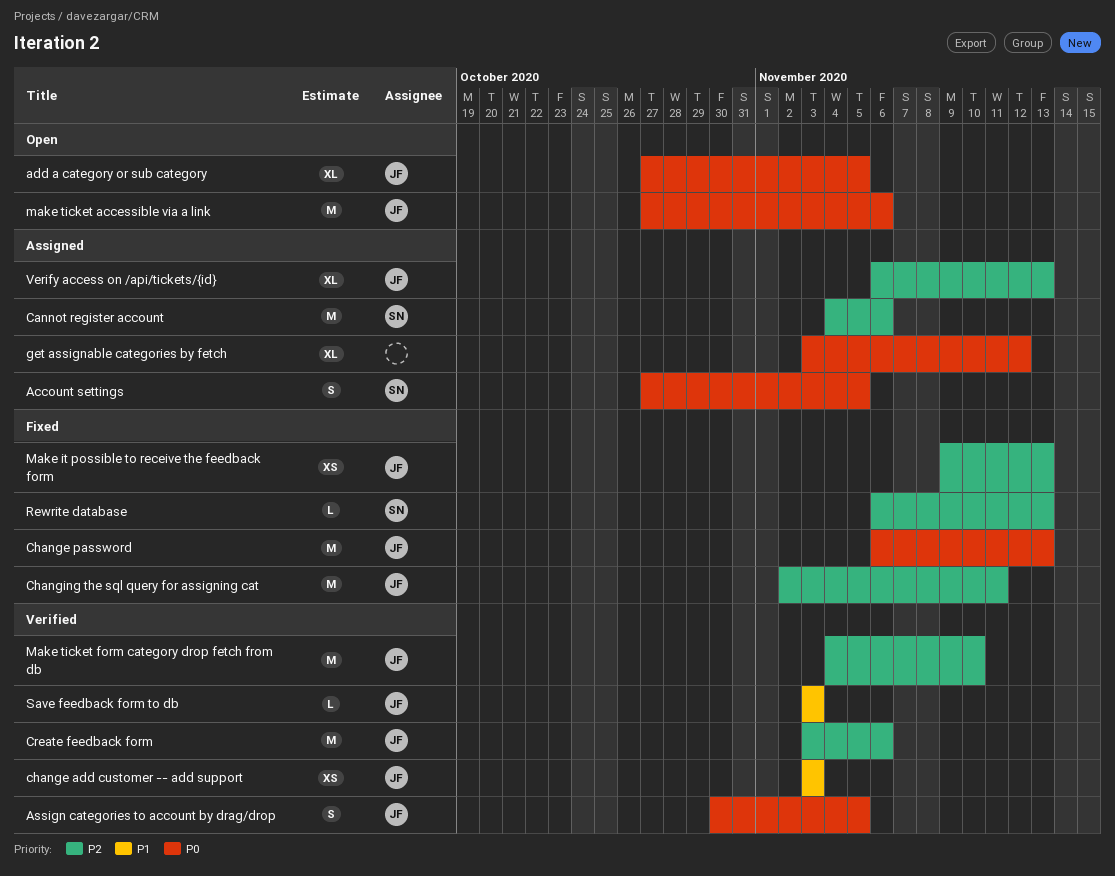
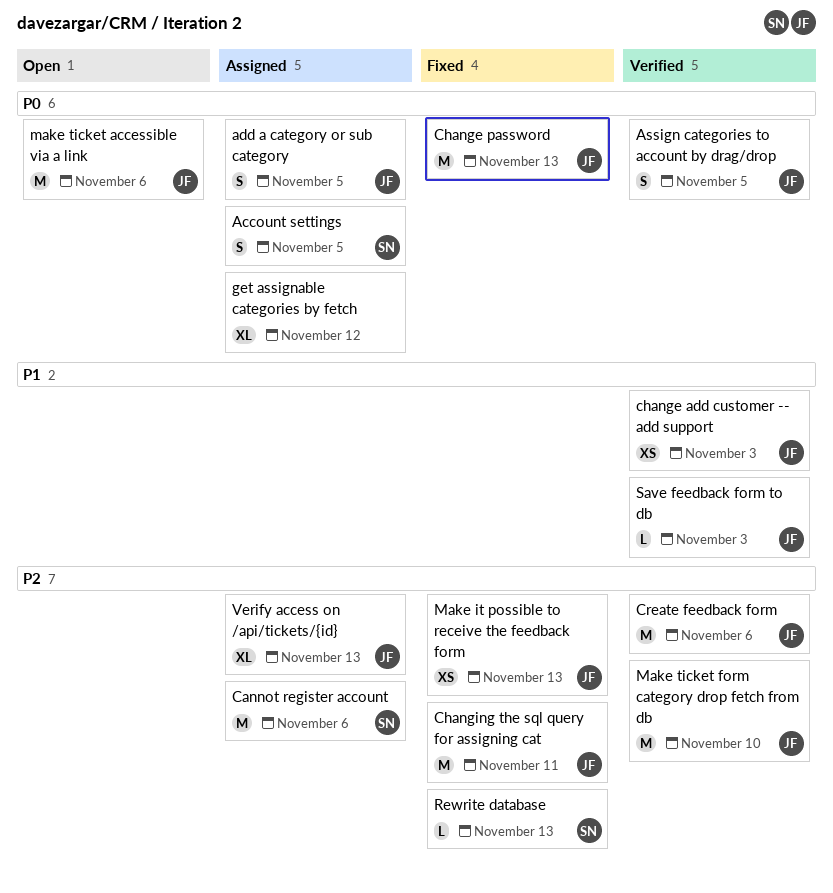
add a category or sub category, status: Open -> Assigned
add a category or sub category, estimate: XL -> S

